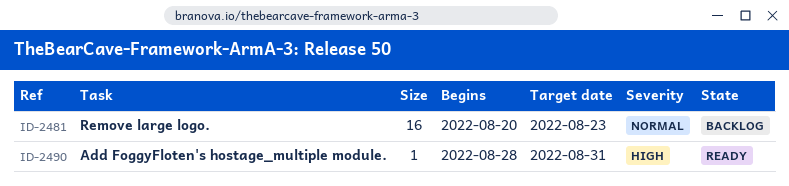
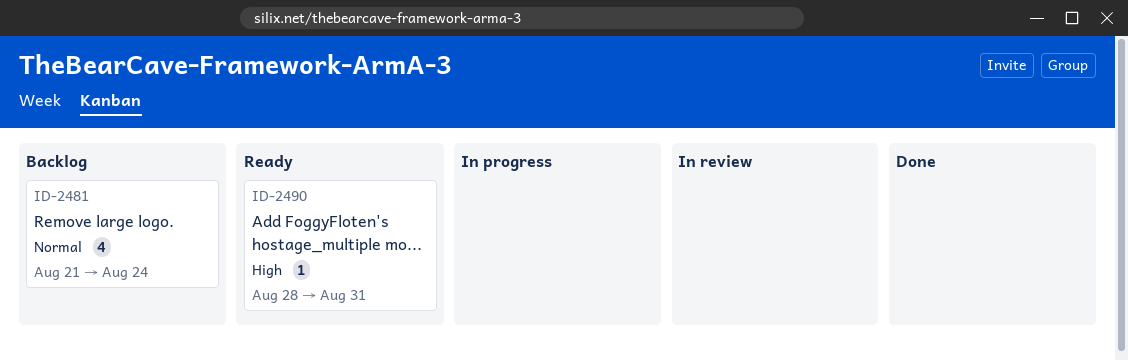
ID-2481, estimate: 16 -> 4
ID-2481, start: Aug 20 -> Aug 21
ID-2481, due: Aug 23 -> Aug 24

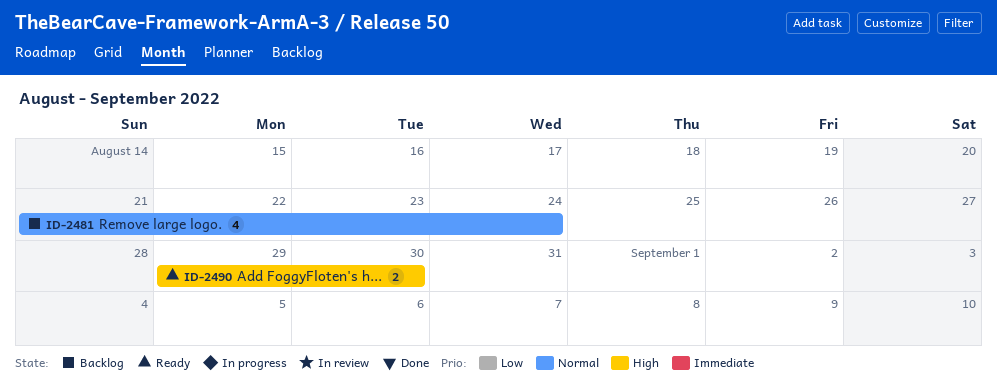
ID-2490, estimate: 1 -> 2
ID-2490, start: Aug 28 -> Aug 29
ID-2490, due: Aug 31 -> Aug 30

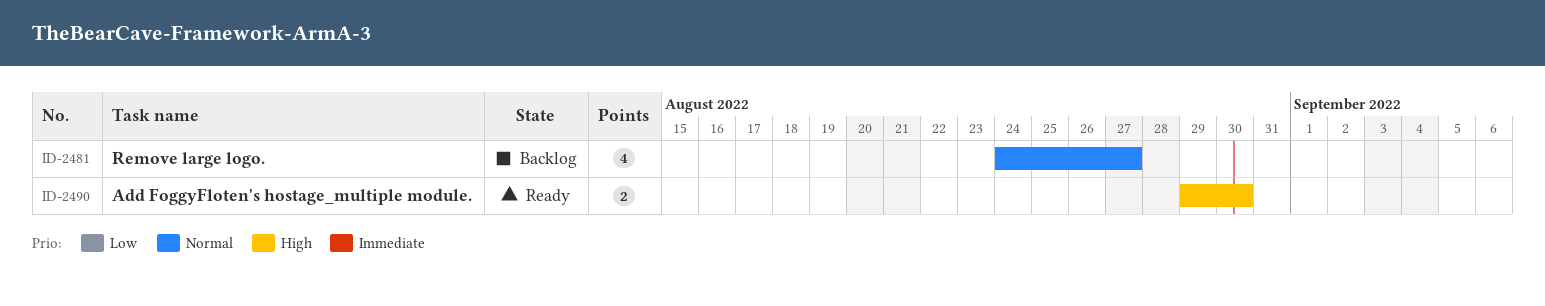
ID-2481, start: Aug 21 -> Aug 24
ID-2481, due: Aug 24 -> Aug 27

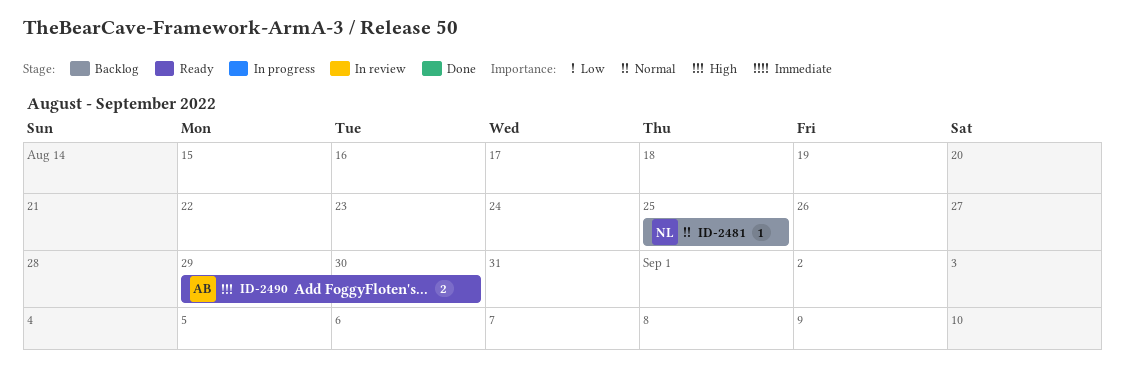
ID-2481, estimate: 4 -> 1
ID-2481, start: Aug 24 -> Aug 25
ID-2481, due: Aug 27 -> Aug 25

